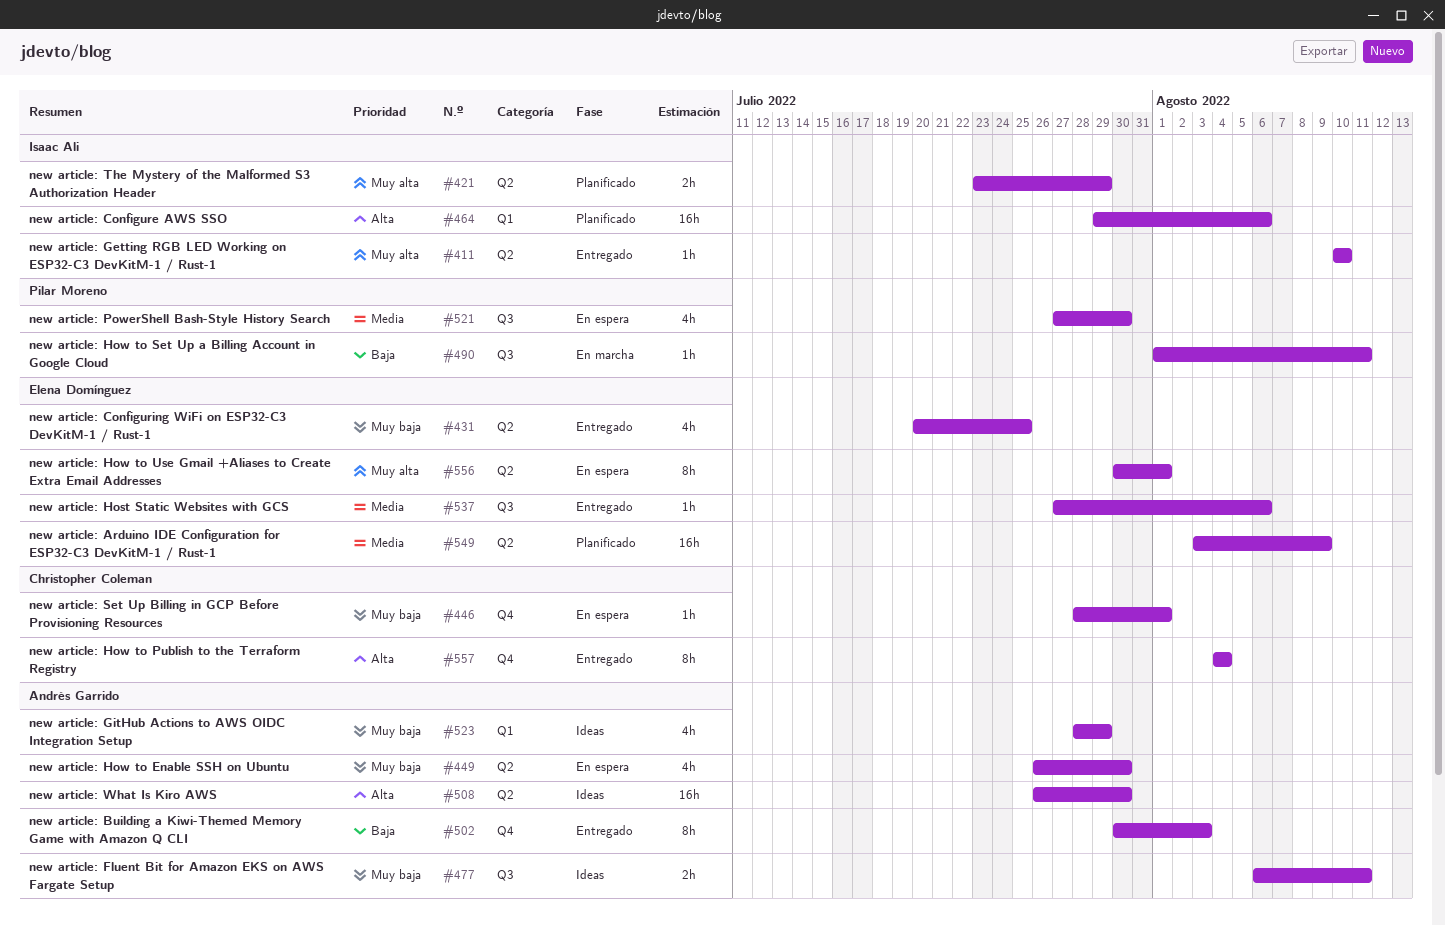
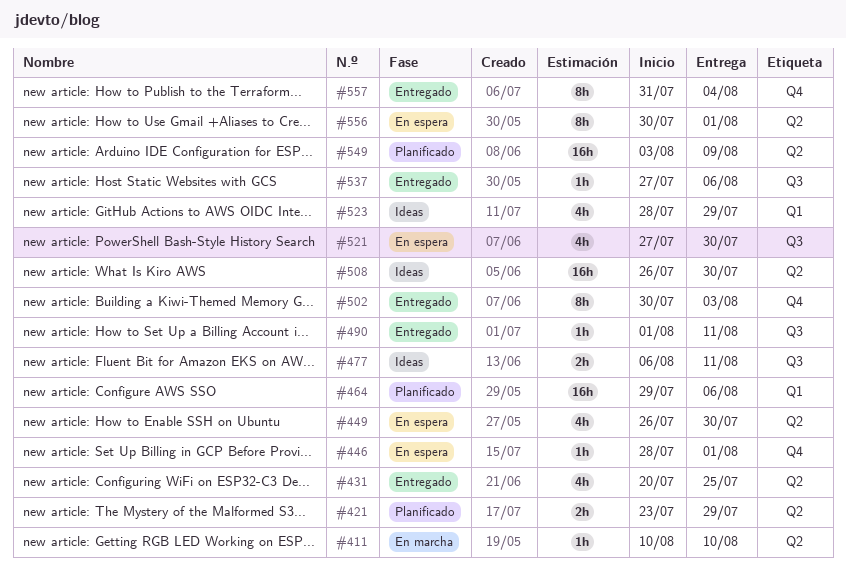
#411, status: Entregado -> En marcha
#490, status: En marcha -> Entregado
#557, start: Aug 4 -> Jul 31

